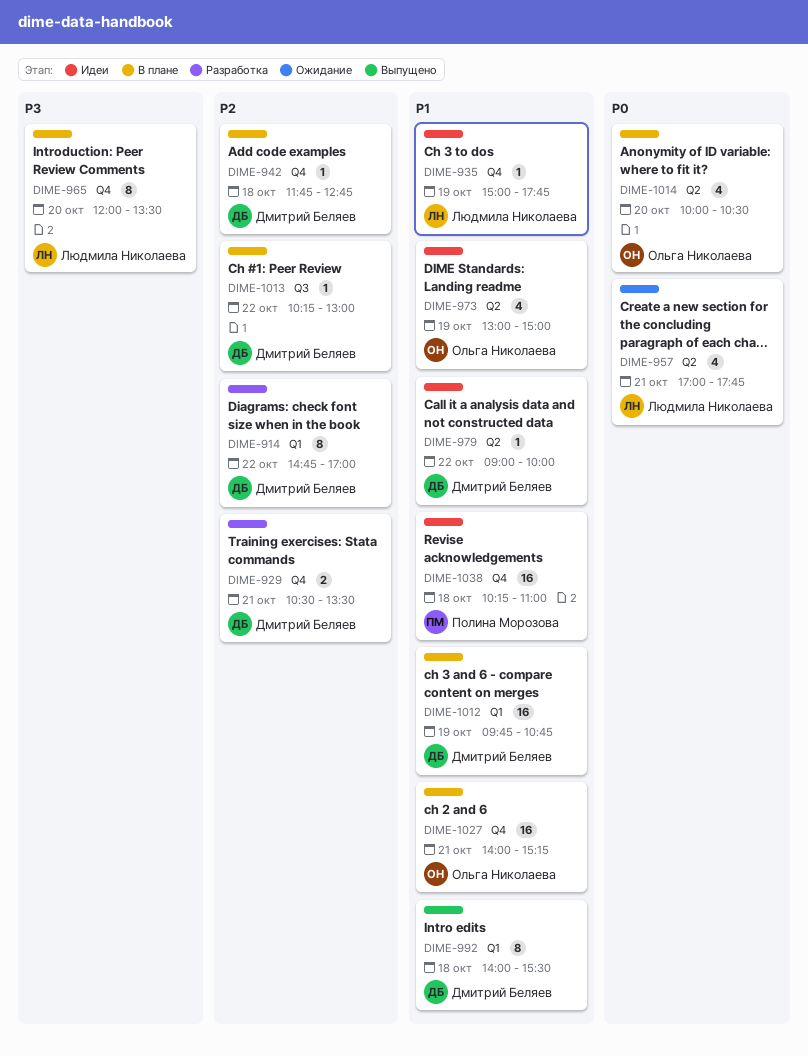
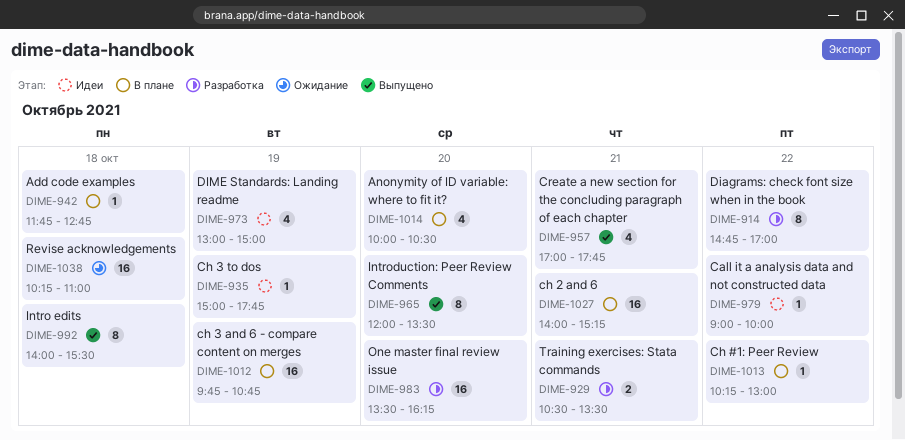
DIME-957, status: Ожидание -> Выпущено
DIME-965, status: В плане -> Выпущено
DIME-983: none -> present
DIME-1038, status: Идеи -> Ожидание

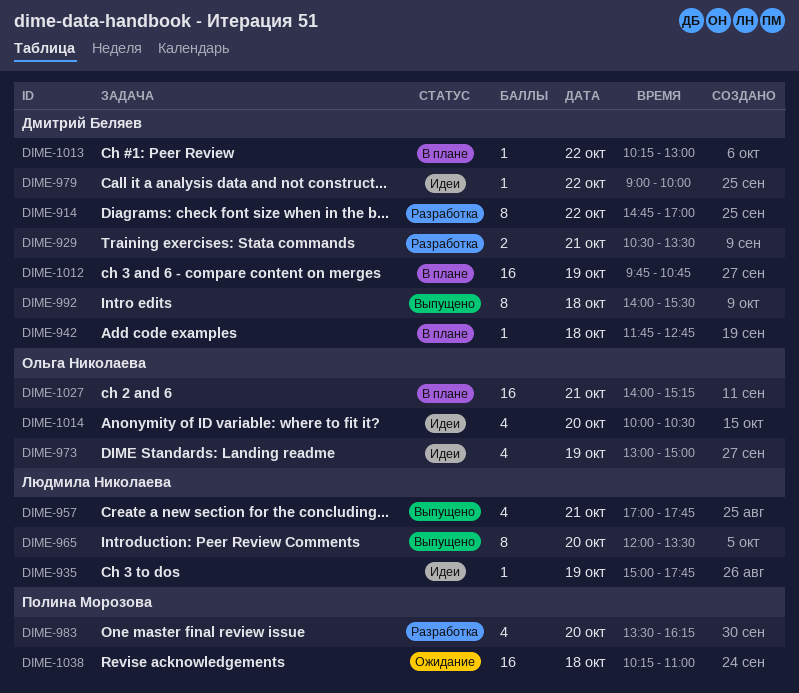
DIME-983, estimate: 16 -> 4
DIME-1014, status: В плане -> Идеи

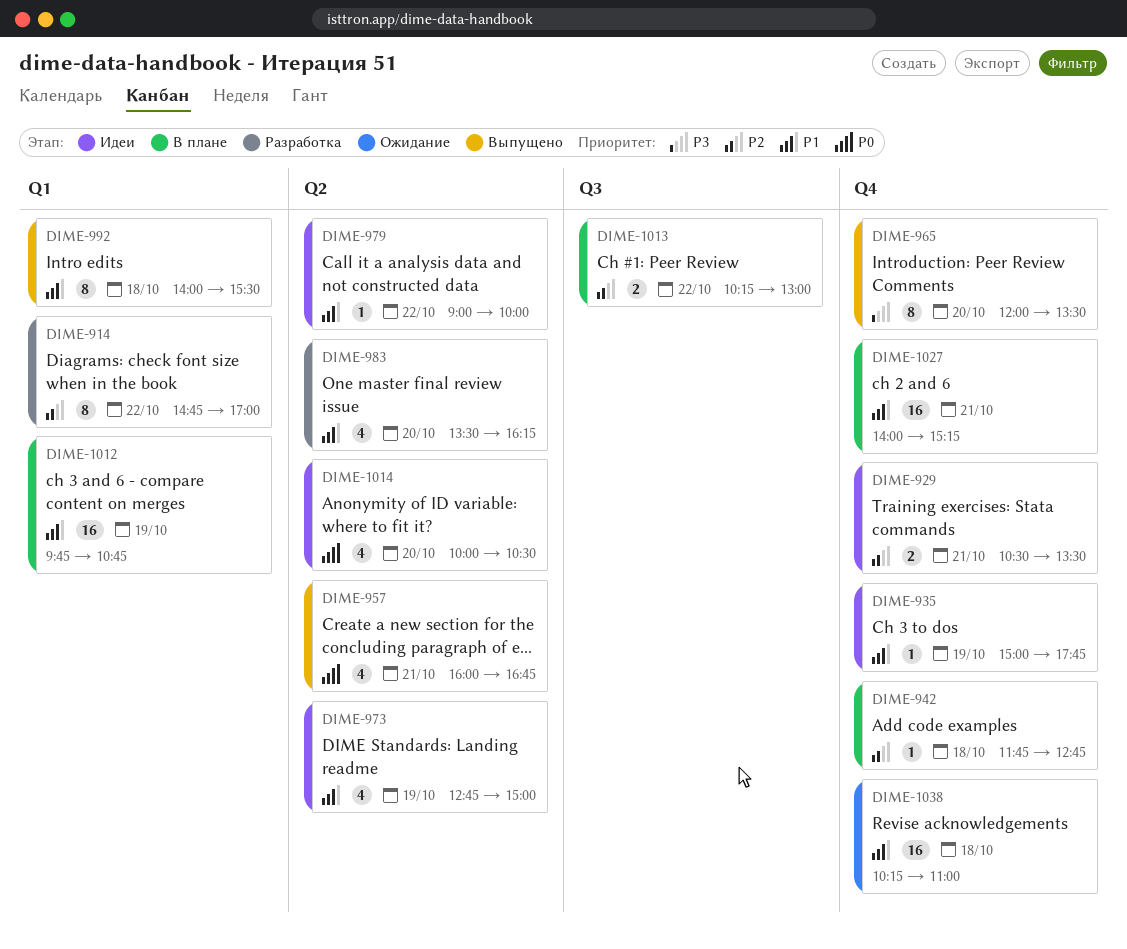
DIME-929, status: Разработка -> Идеи
DIME-957, begins: 17:00 -> 16:00
DIME-957, ends: 17:45 -> 16:45
DIME-973, begins: 13:00 -> 12:45
DIME-1013, estimate: 1 -> 2

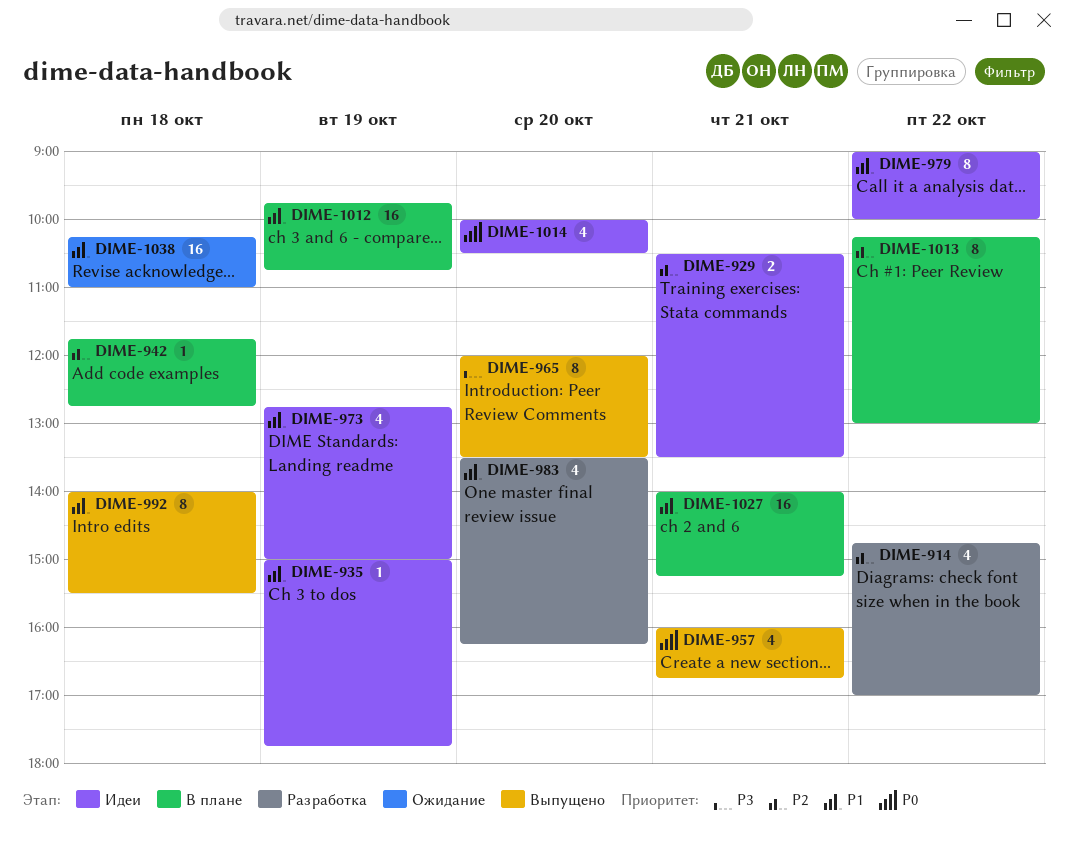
DIME-914, estimate: 8 -> 4
DIME-979, estimate: 1 -> 8
DIME-1013, estimate: 2 -> 8

